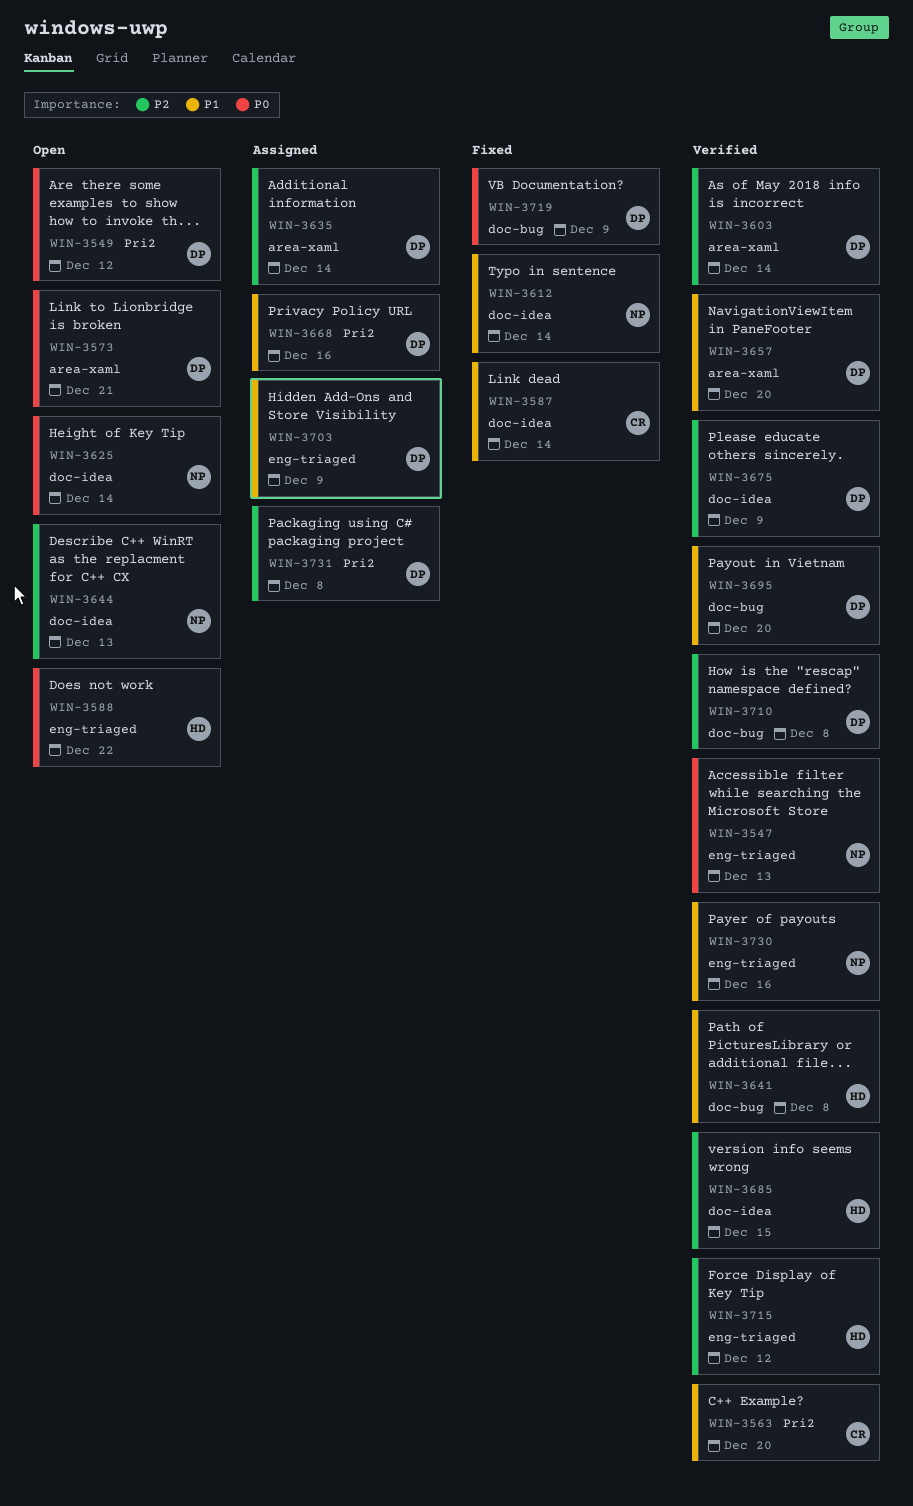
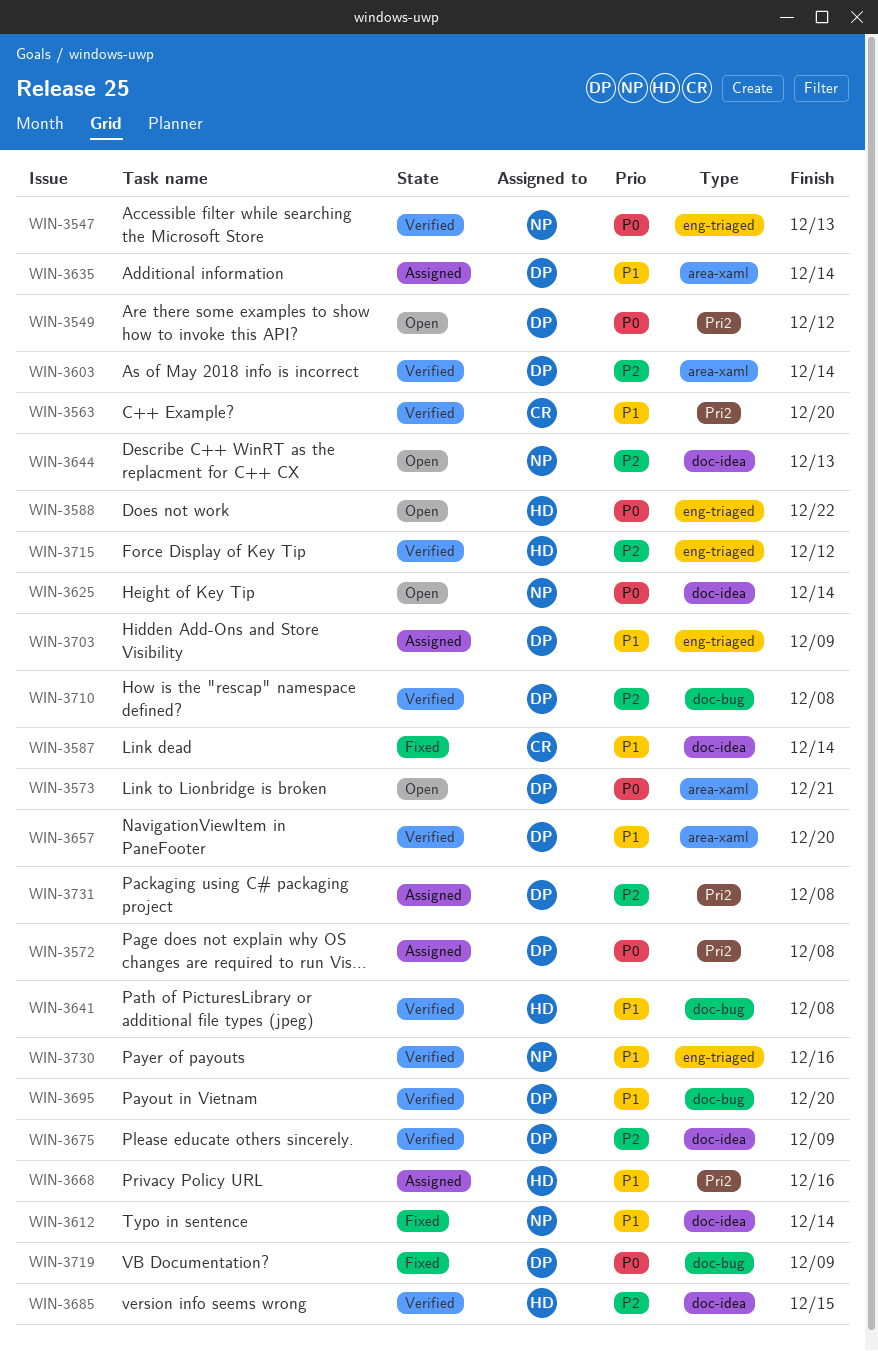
WIN-3572: none -> present
WIN-3635, priority: P2 -> P1
WIN-3668, owner: DP -> HD

